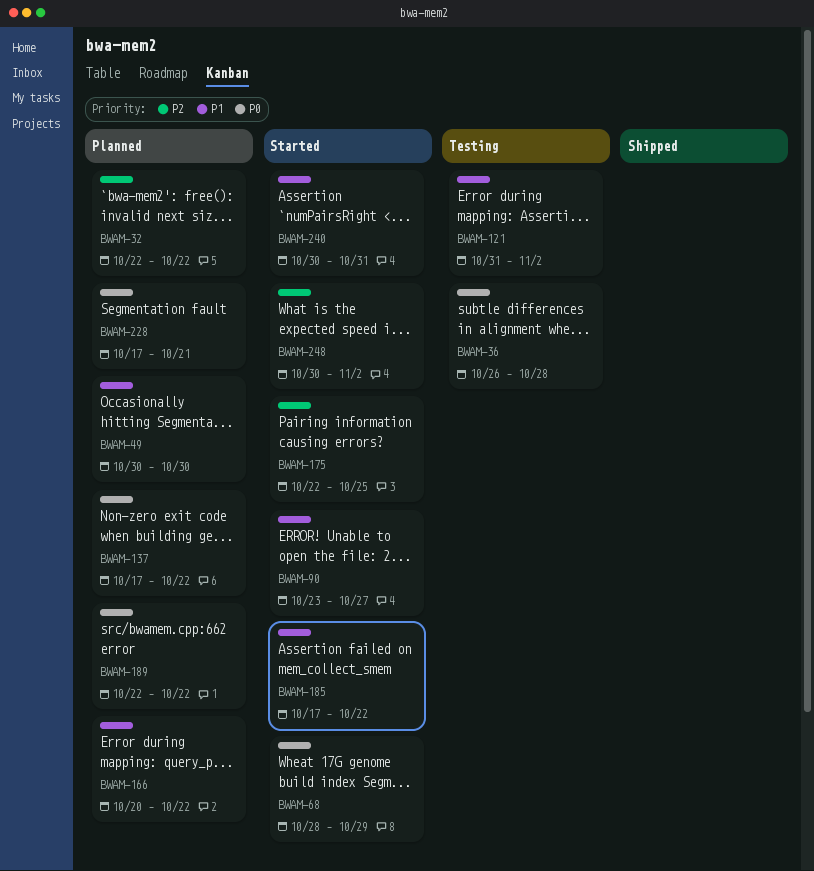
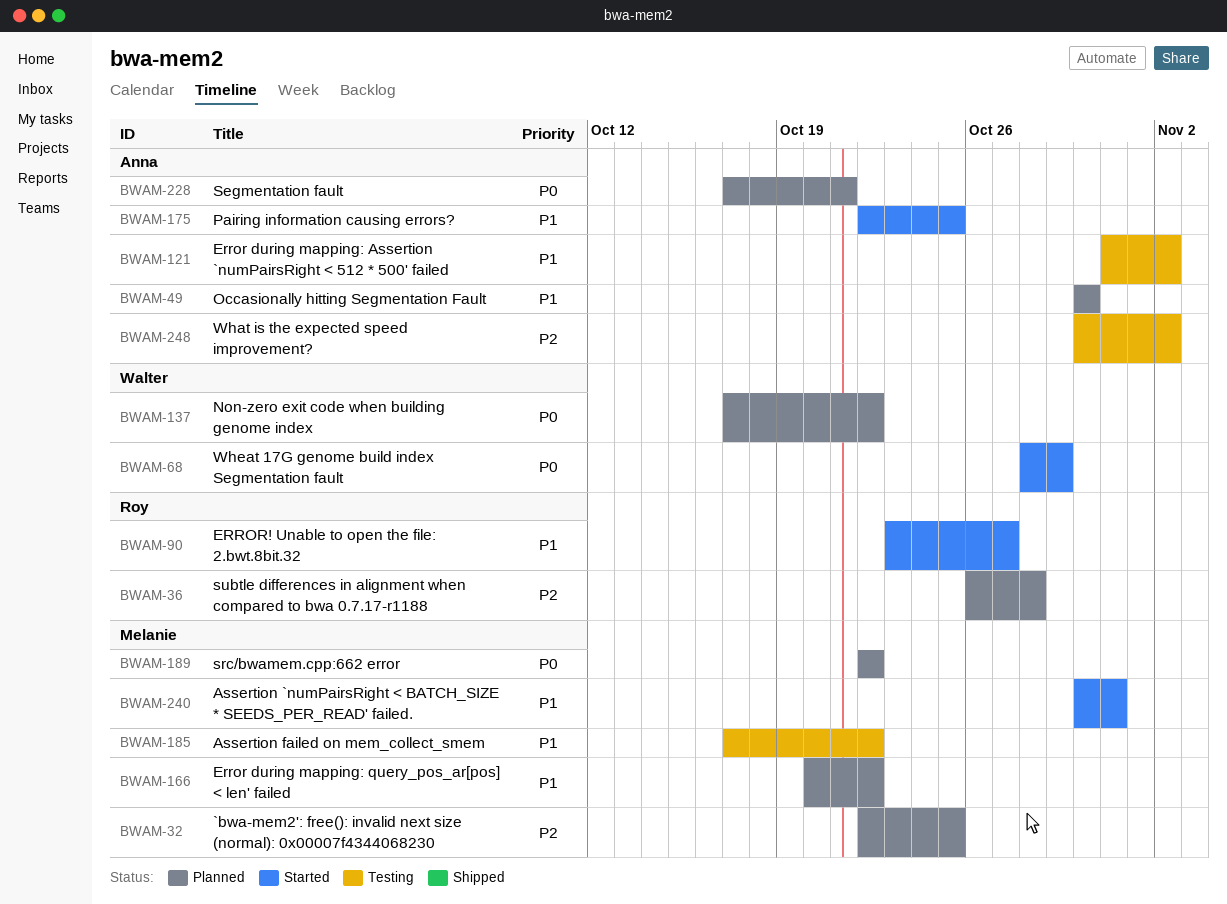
BWAM-32, due: Oct 22 -> Oct 25
BWAM-36, status: Testing -> Planned
BWAM-36, priority: P0 -> P2
BWAM-175, priority: P2 -> P1
BWAM-185, status: Started -> Testing
BWAM-248, status: Started -> Testing

